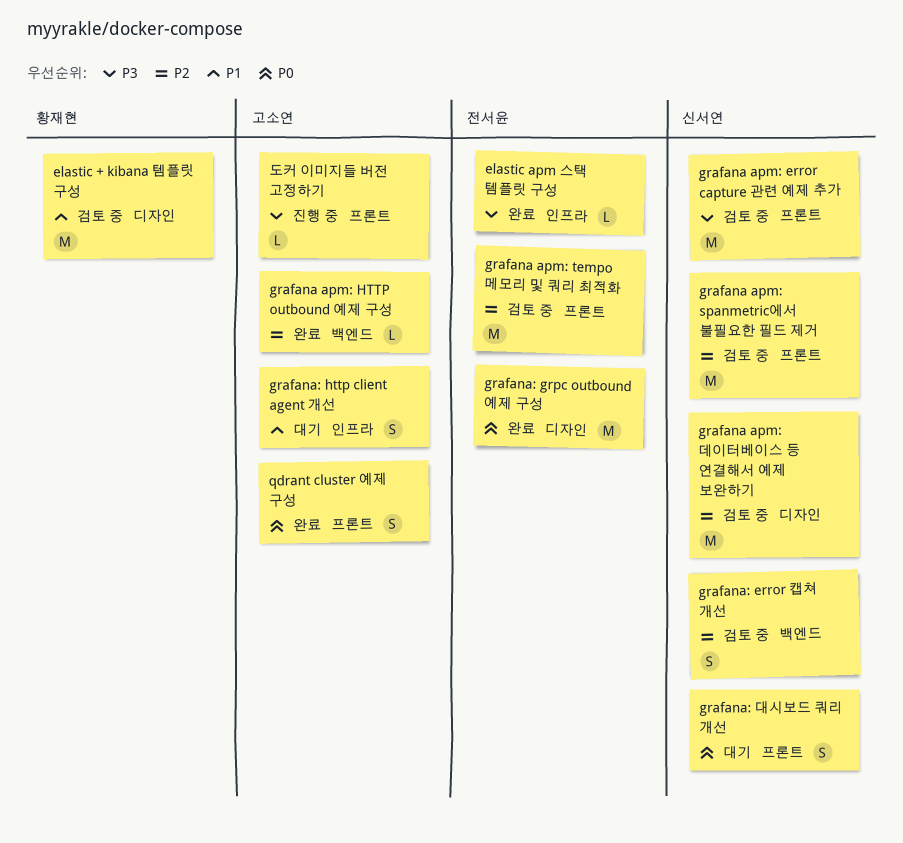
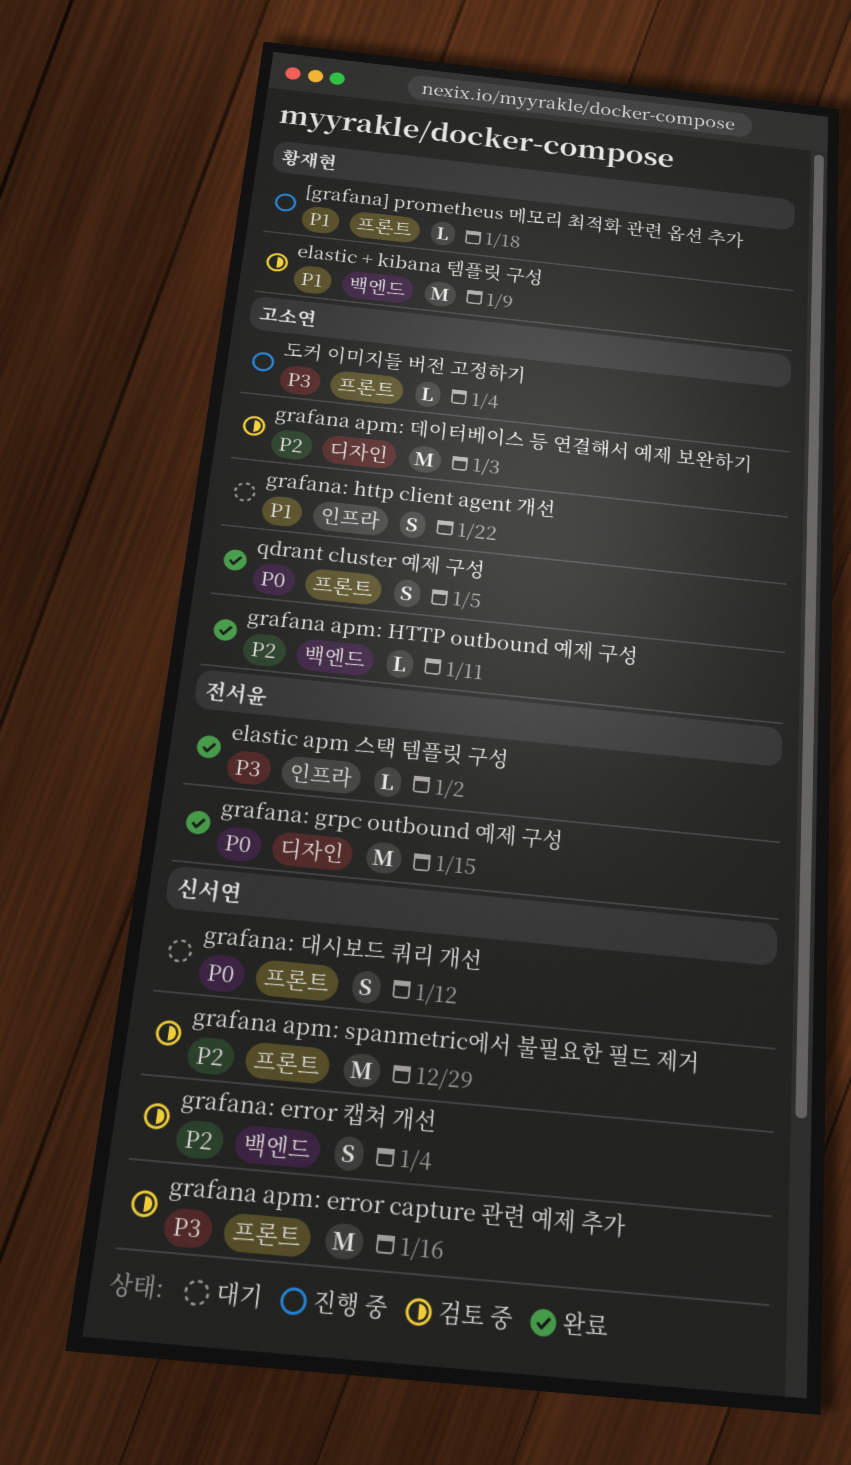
[grafana] prometheus 메모리 최적화 관련 옵션 추가: none -> present
elastic + kibana 템플릿 구성, label: 디자인 -> 백엔드
grafana apm: tempo 메모리 및 쿼리 최적화: present -> none
grafana apm: 데이터베이스 등 연결해서 예제 보완하기, owner: 신서연 -> 고소연

